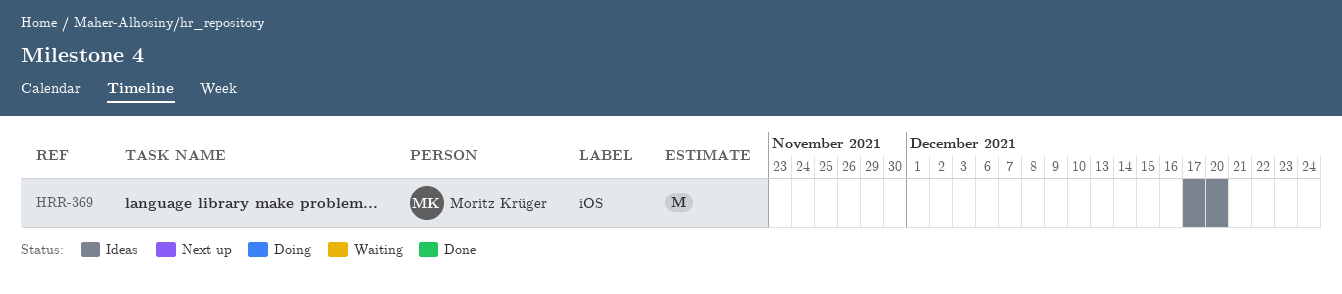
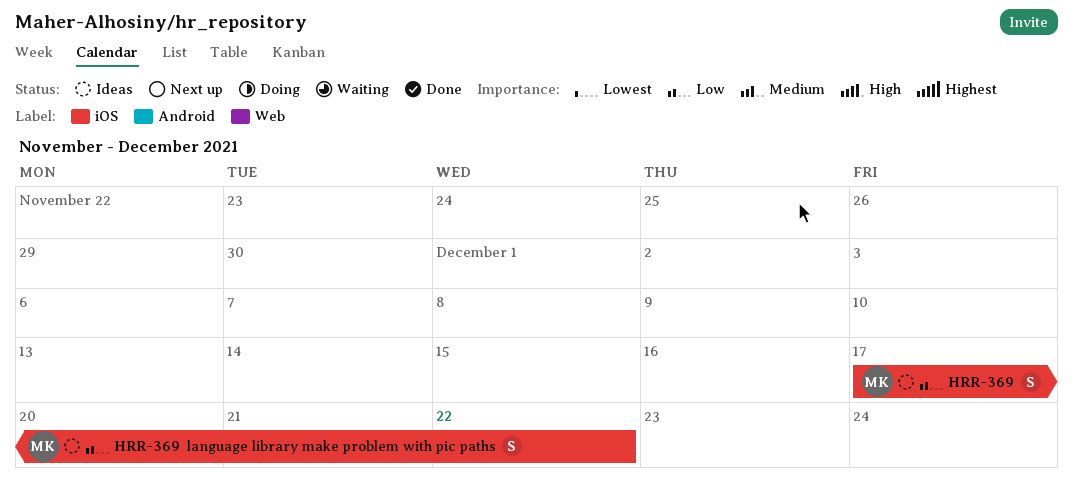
HRR-369, estimate: M -> S
HRR-369, due: Dec 20 -> Dec 22

